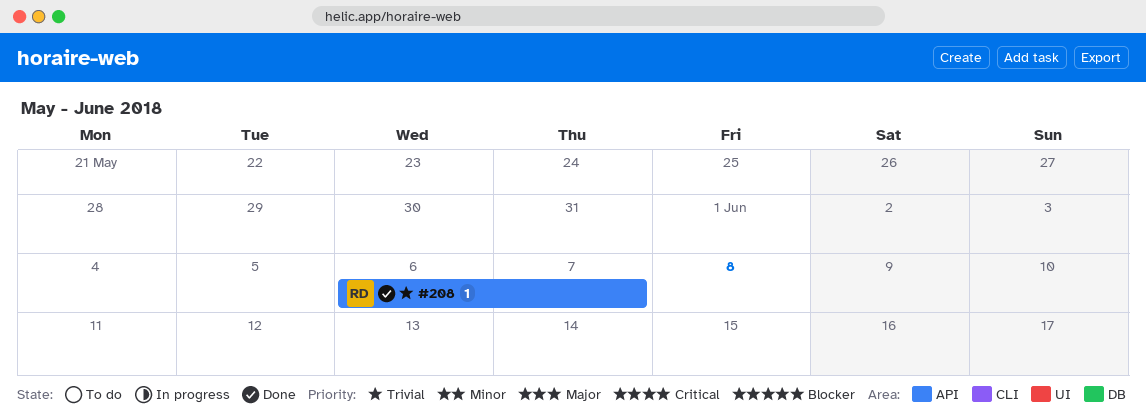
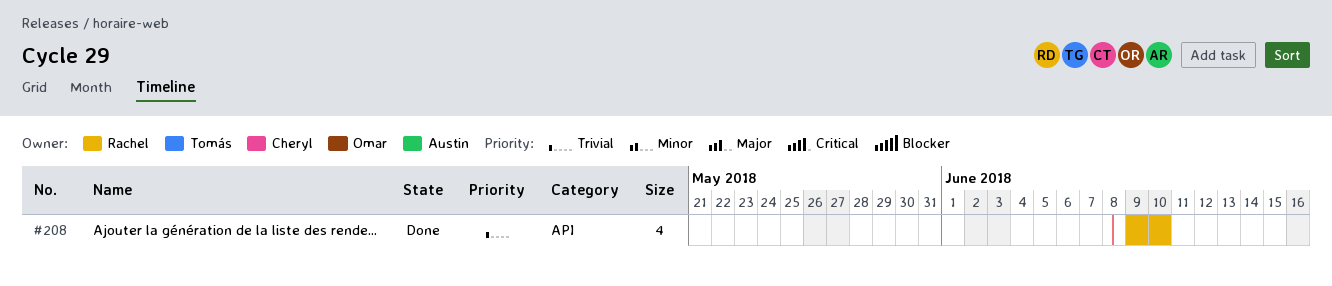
#208, estimate: 1 -> 4
#208, start: Jun 6 -> Jun 9
#208, due: Jun 7 -> Jun 10

